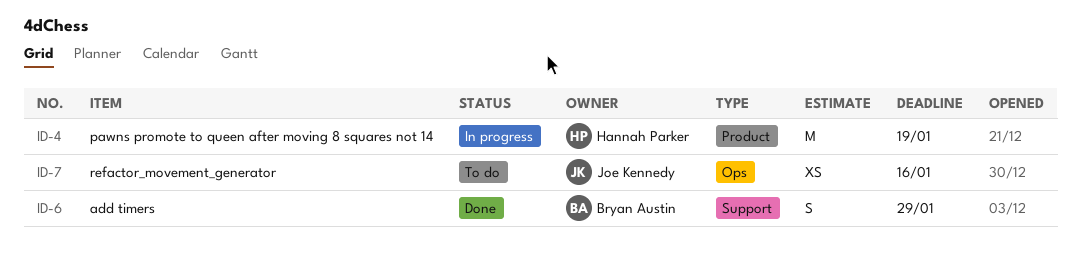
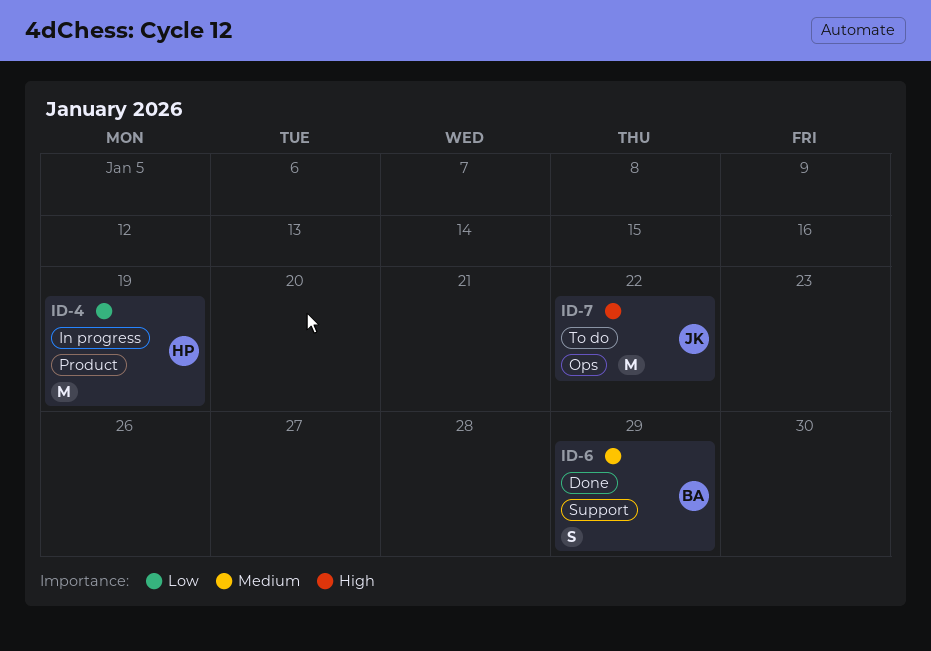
ID-7, estimate: XS -> M
ID-7, due: Jan 16 -> Jan 22

